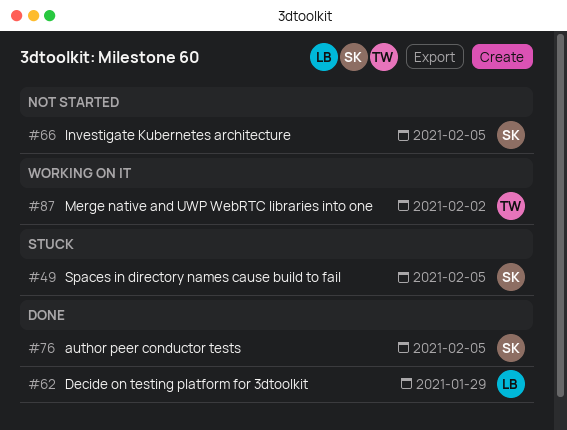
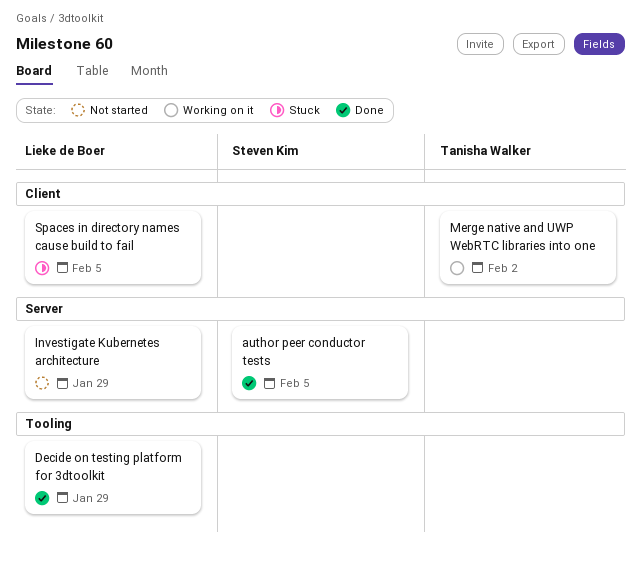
Investigate Kubernetes architecture, owner: Steven Kim -> Lieke de Boer
Investigate Kubernetes architecture, due: Feb 5 -> Jan 29
Spaces in directory names cause build to fail, owner: Steven Kim -> Lieke de Boer

